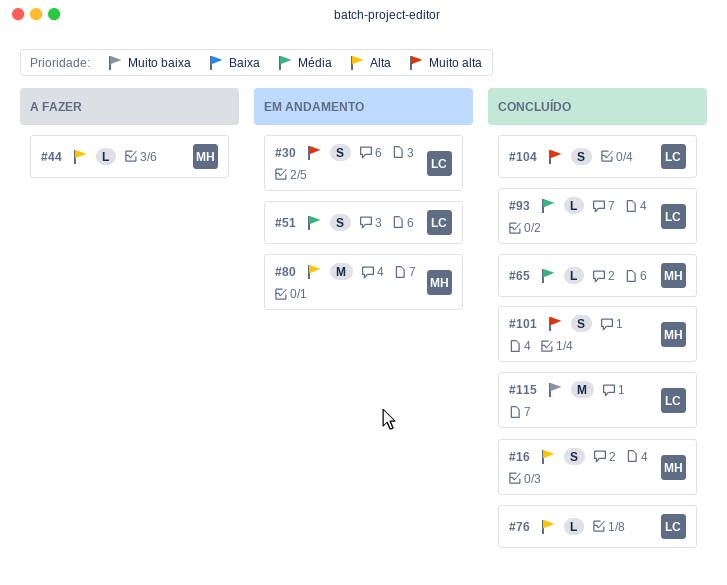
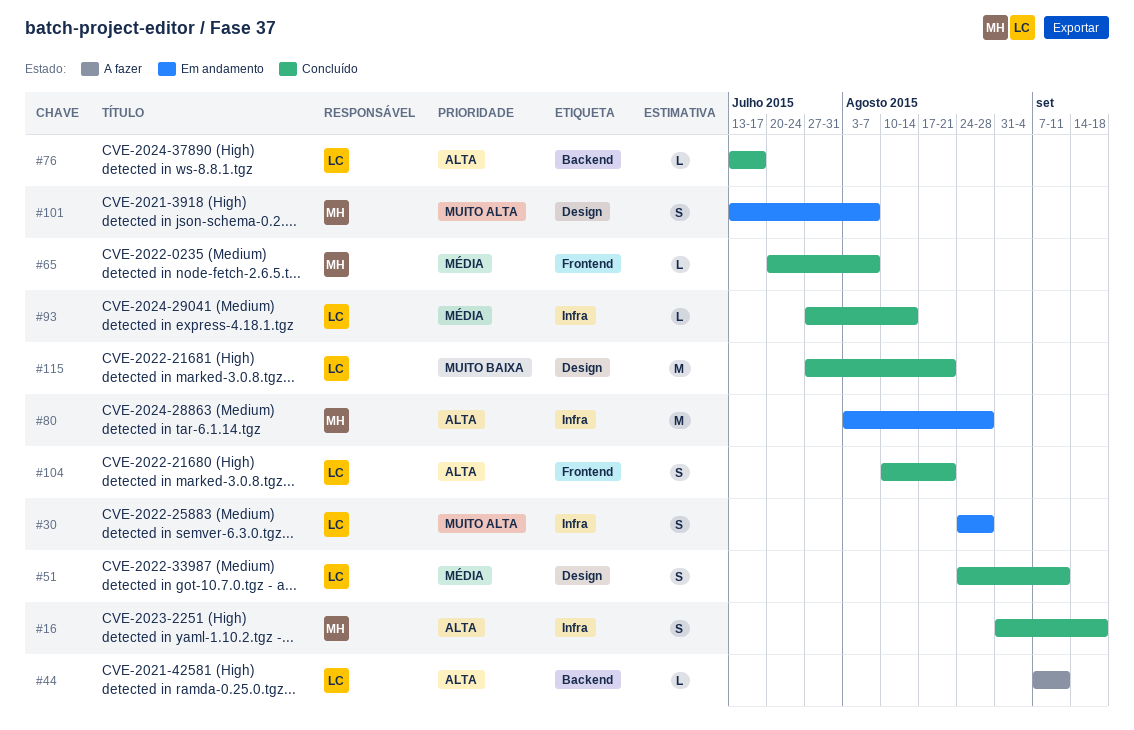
#44, owner: MH -> LC
#51, status: Em andamento -> Concluído
#101, status: Concluído -> Em andamento
#104, priority: Muito alta -> Alta

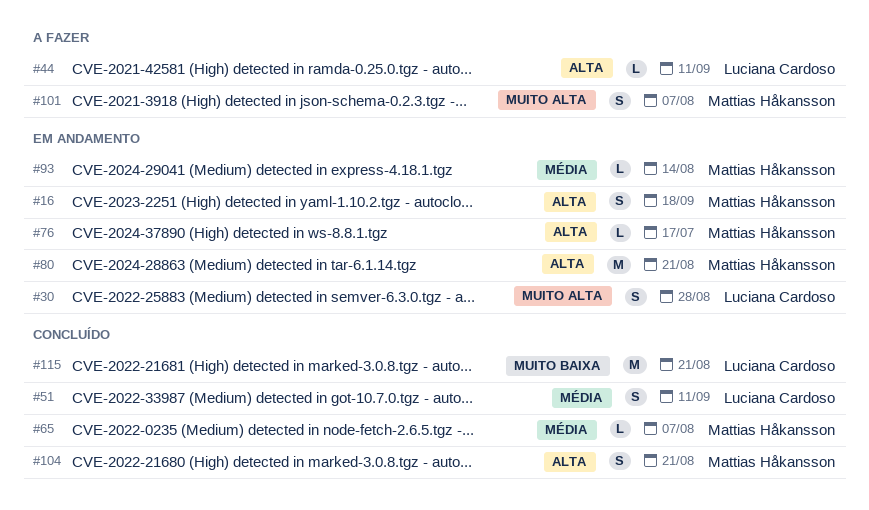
#16, status: Concluído -> Em andamento
#76, status: Concluído -> Em andamento
#76, owner: Luciana Cardoso -> Mattias Håkansson
#80, due: Aug 28 -> Aug 21
#93, status: Concluído -> Em andamento
#93, owner: Luciana Cardoso -> Mattias Håkansson
#101, status: Em andamento -> A fazer
#104, owner: Luciana Cardoso -> Mattias Håkansson

